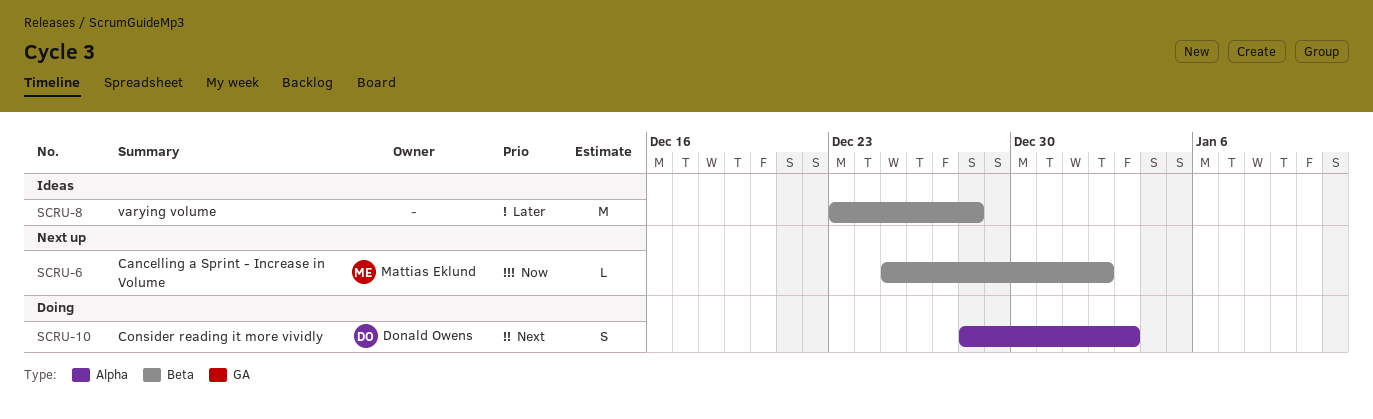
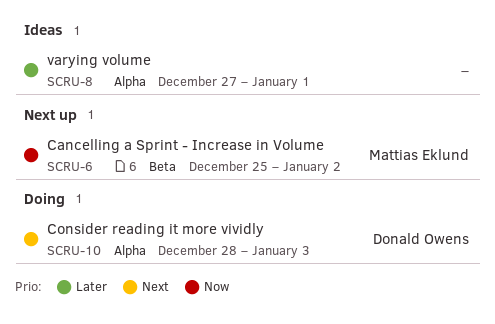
SCRU-8, label: Beta -> Alpha
SCRU-8, start: Dec 23 -> Dec 27
SCRU-8, due: Dec 28 -> Jan 1

